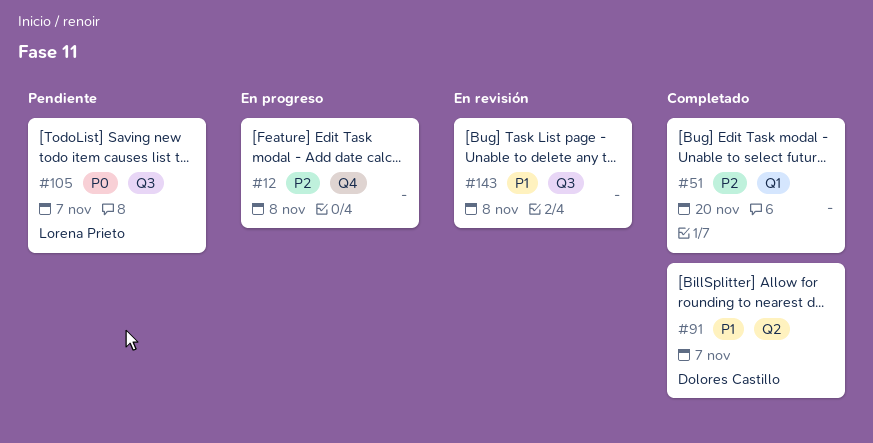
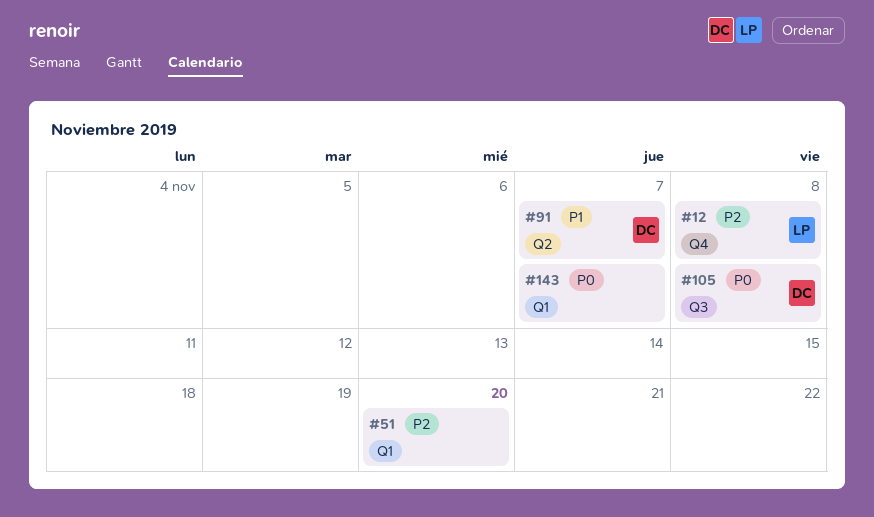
#12, owner: none -> Lorena Prieto
#105, owner: Lorena Prieto -> Dolores Castillo
#105, due: Nov 7 -> Nov 8
#143, priority: P1 -> P0
#143, label: Q3 -> Q1
#143, due: Nov 8 -> Nov 7

